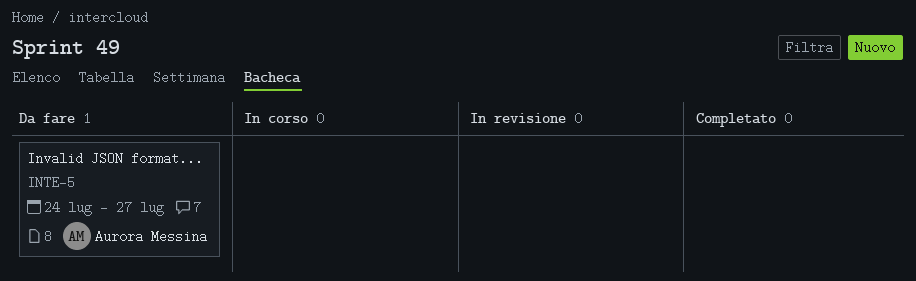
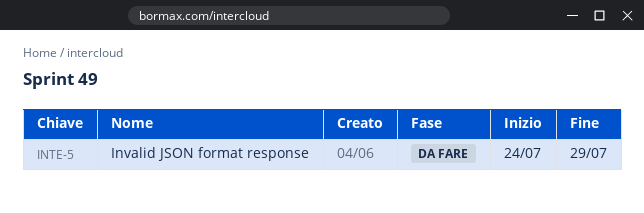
INTE-5, due: Jul 27 -> Jul 29

